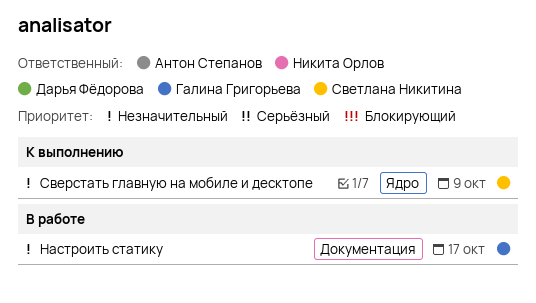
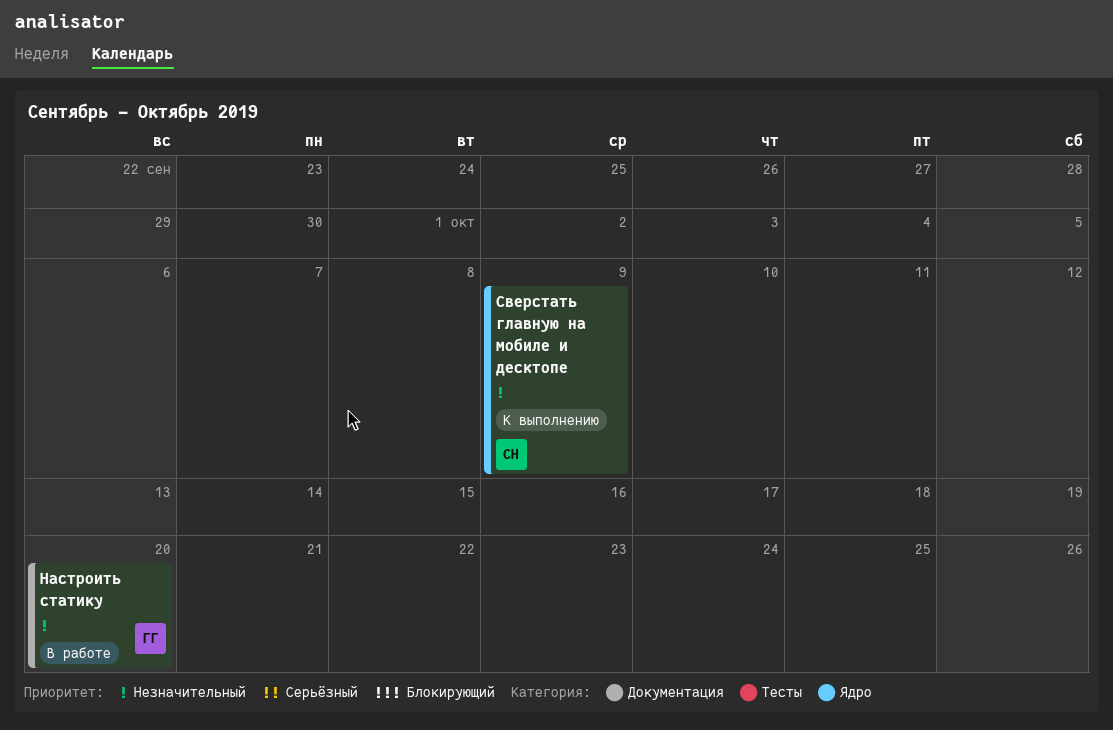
Настроить статику, due: Oct 17 -> Oct 20

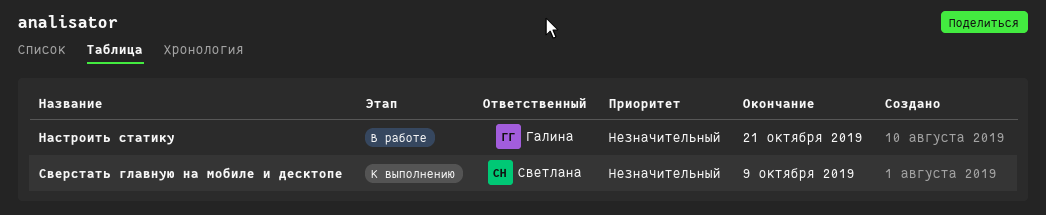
Настроить статику, due: Oct 20 -> Oct 21

